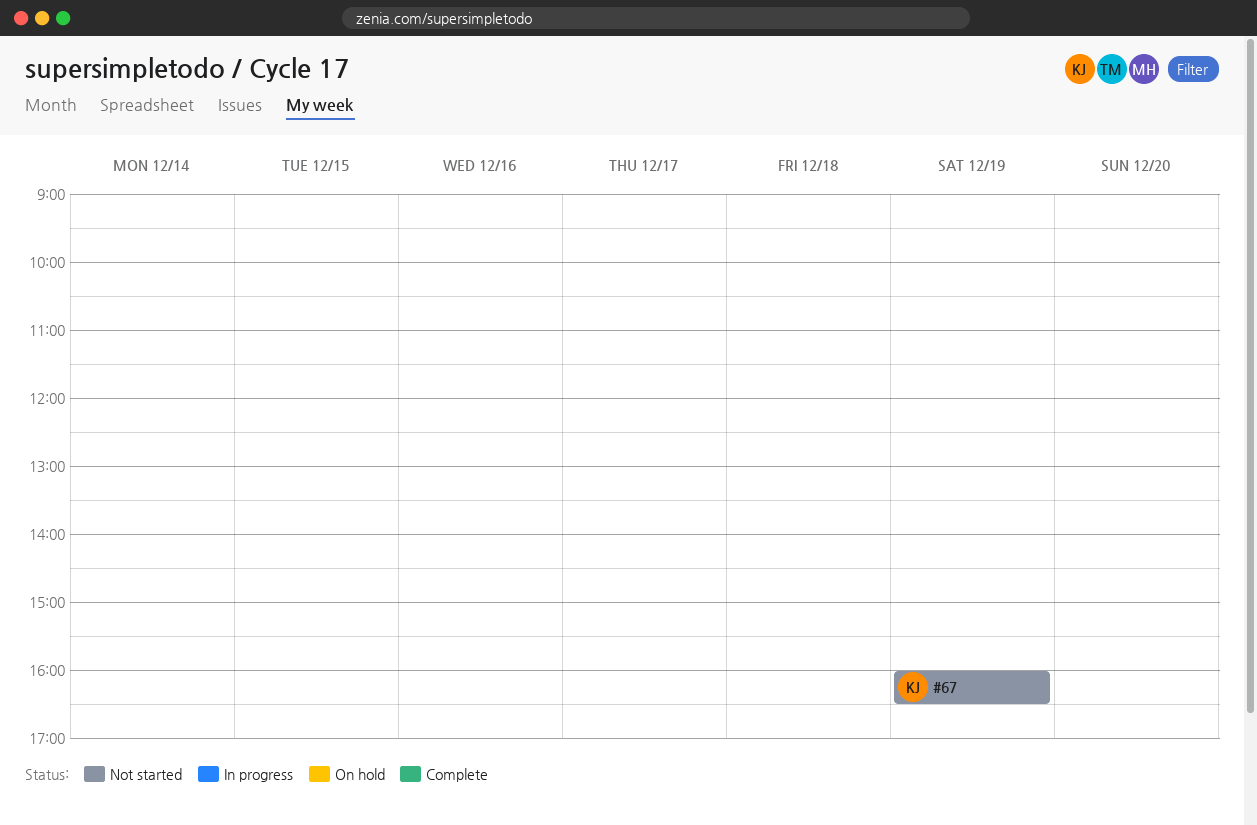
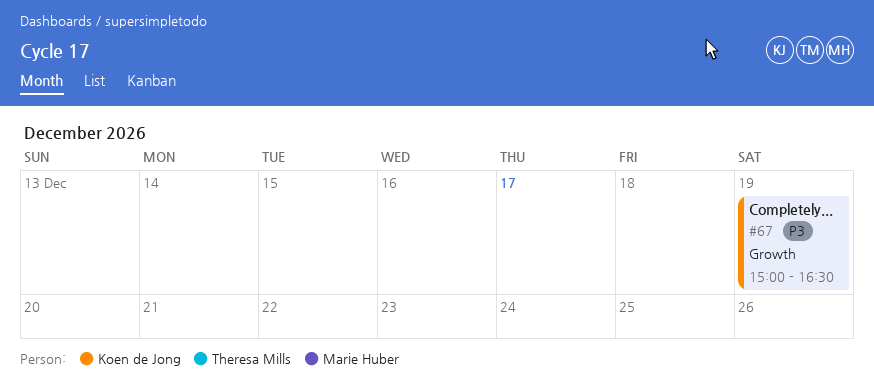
#67, begins: 16:00 -> 15:00

